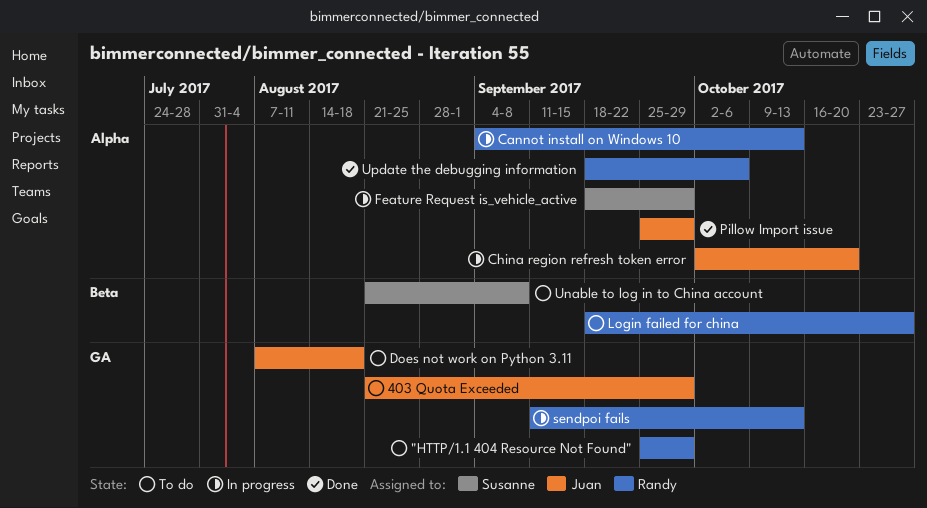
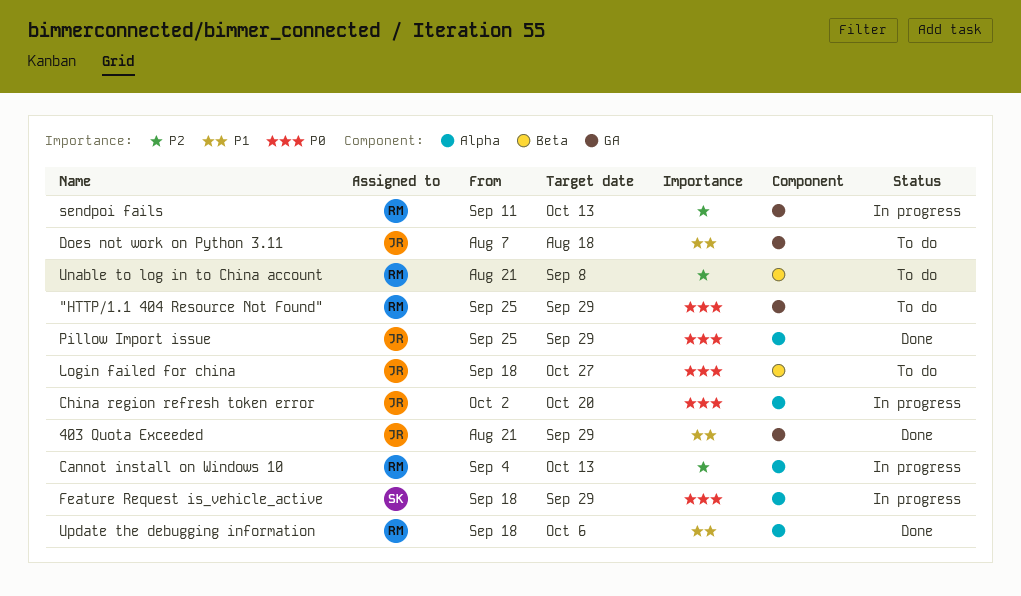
403 Quota Exceeded, status: To do -> Done
Login failed for china, owner: Randy -> Juan
Unable to log in to China account, owner: Susanne -> Randy

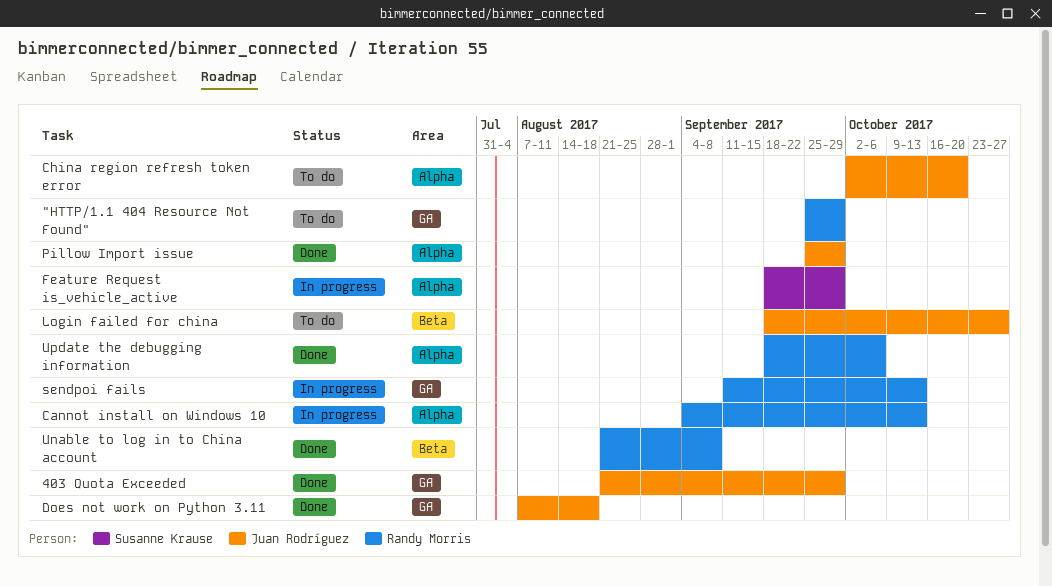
China region refresh token error, status: In progress -> To do
Does not work on Python 3.11, status: To do -> Done
Unable to log in to China account, status: To do -> Done

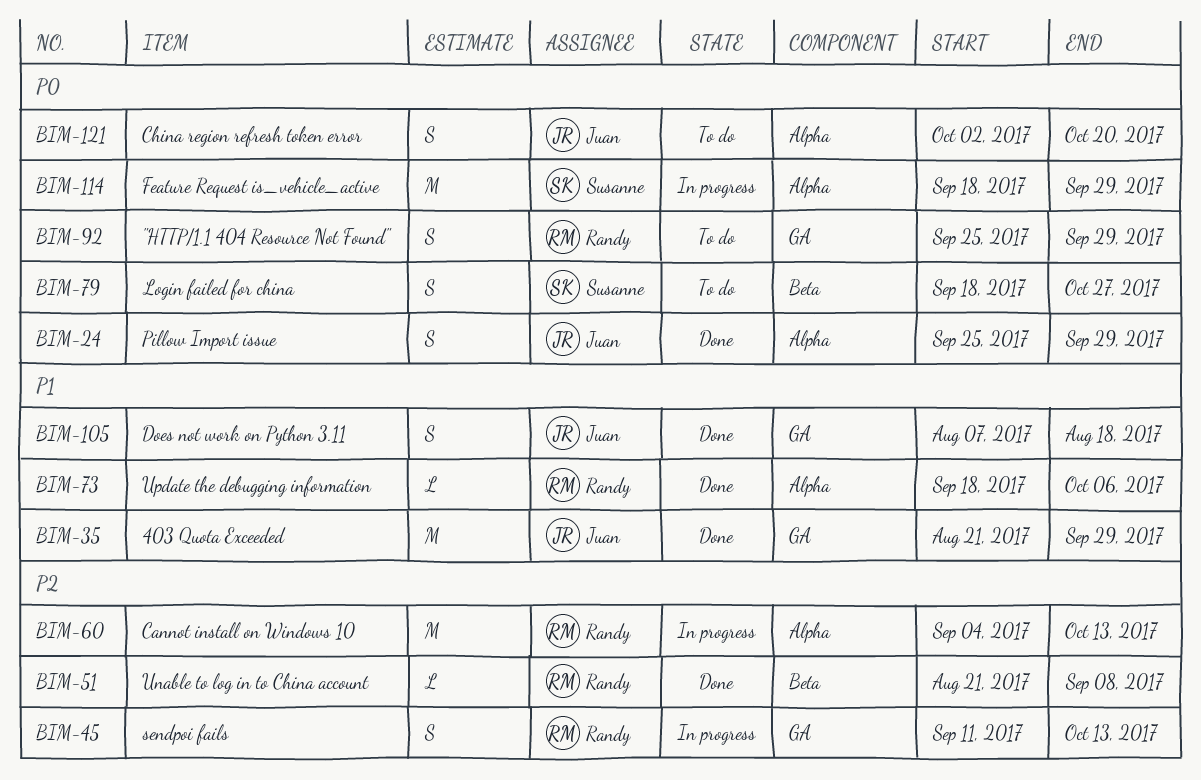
Login failed for china, owner: Juan Rodríguez -> Susanne Krause

